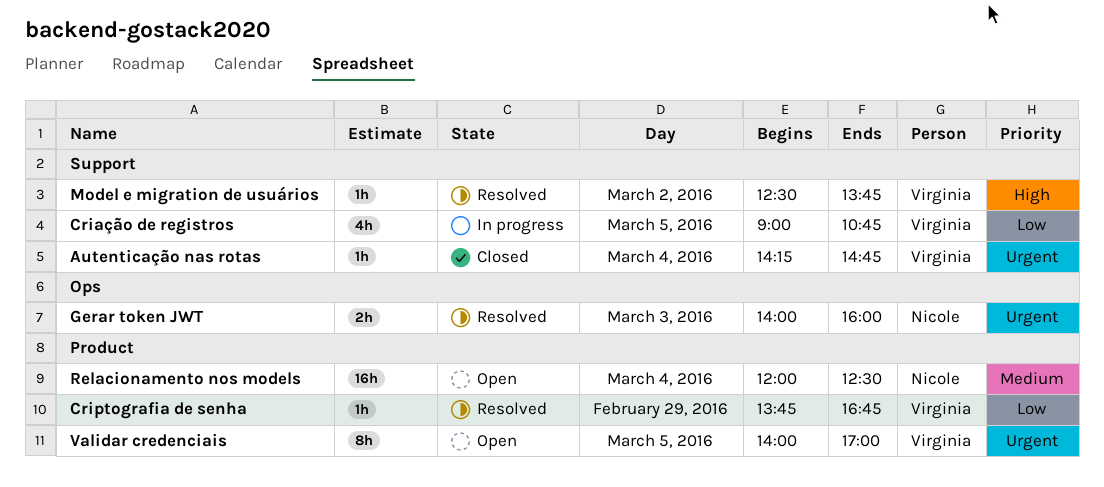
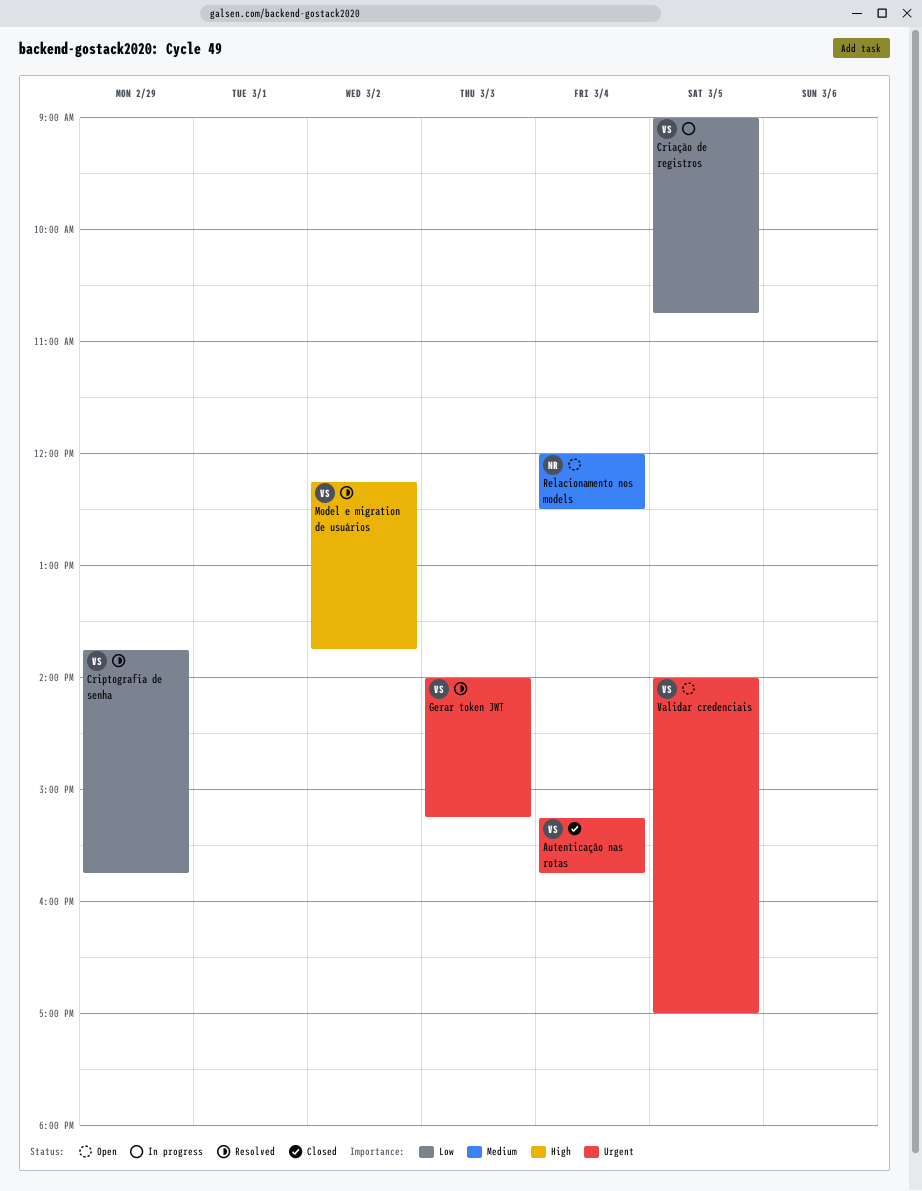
Autenticação nas rotas, begins: 14:15 -> 15:15
Autenticação nas rotas, ends: 14:45 -> 15:45
Criptografia de senha, ends: 16:45 -> 15:45
Gerar token JWT, owner: Nicole -> Virginia
Gerar token JWT, ends: 16:00 -> 15:15
Model e migration de usuários, begins: 12:30 -> 12:15

